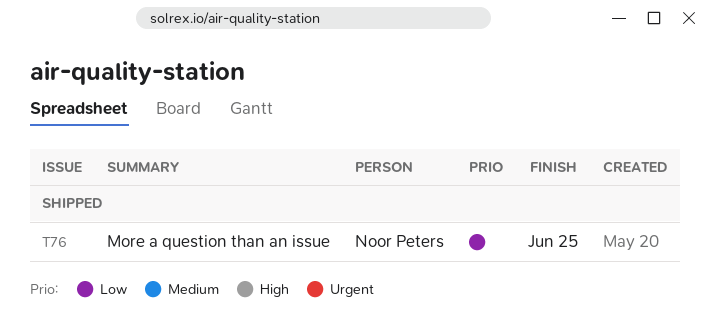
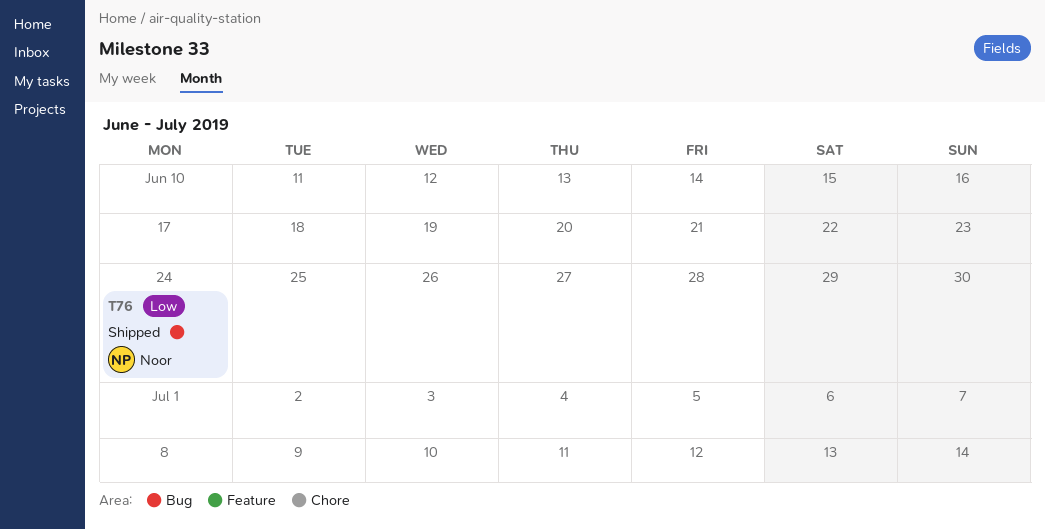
T76, due: Jun 25 -> Jun 24

